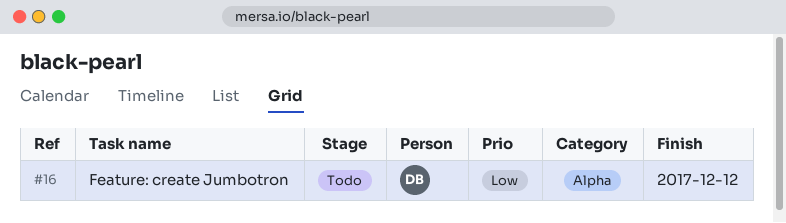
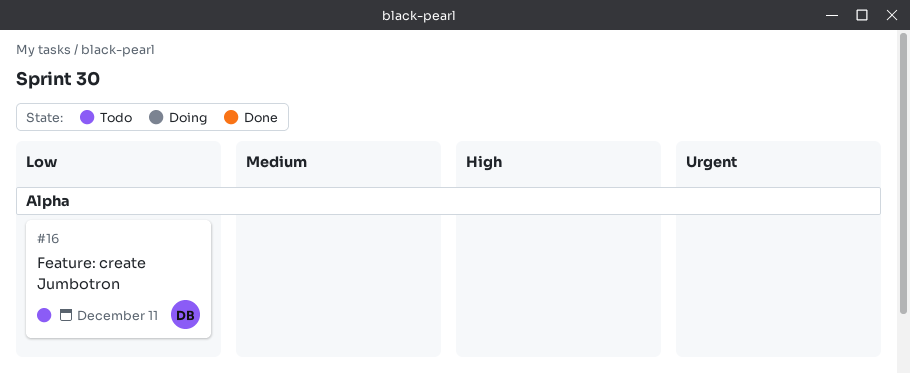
#16, due: Dec 12 -> Dec 11

